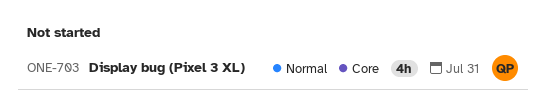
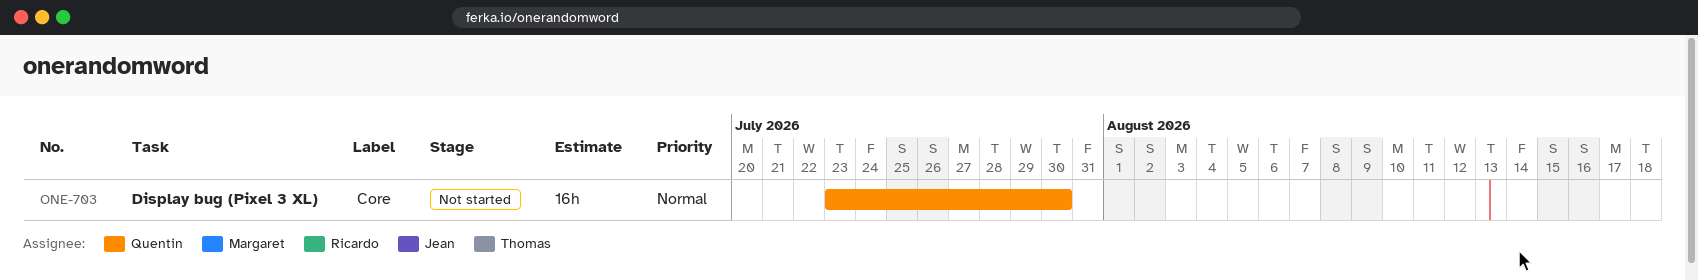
ONE-703, estimate: 4h -> 16h
ONE-703, due: Jul 31 -> Jul 30

